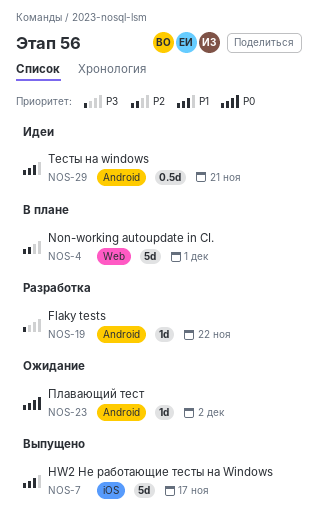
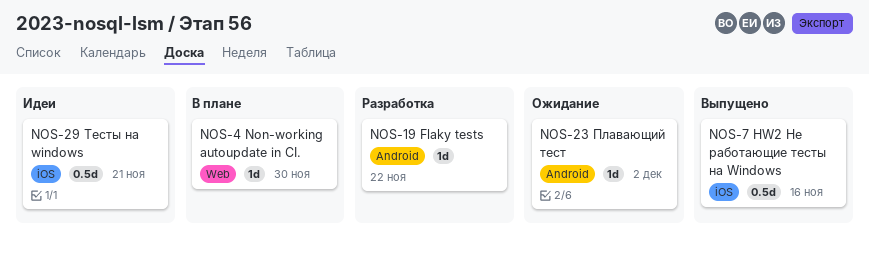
NOS-4, estimate: 5d -> 1d
NOS-4, due: Dec 1 -> Nov 30
NOS-7, estimate: 5d -> 0.5d
NOS-7, due: Nov 17 -> Nov 16
NOS-29, label: Android -> iOS

